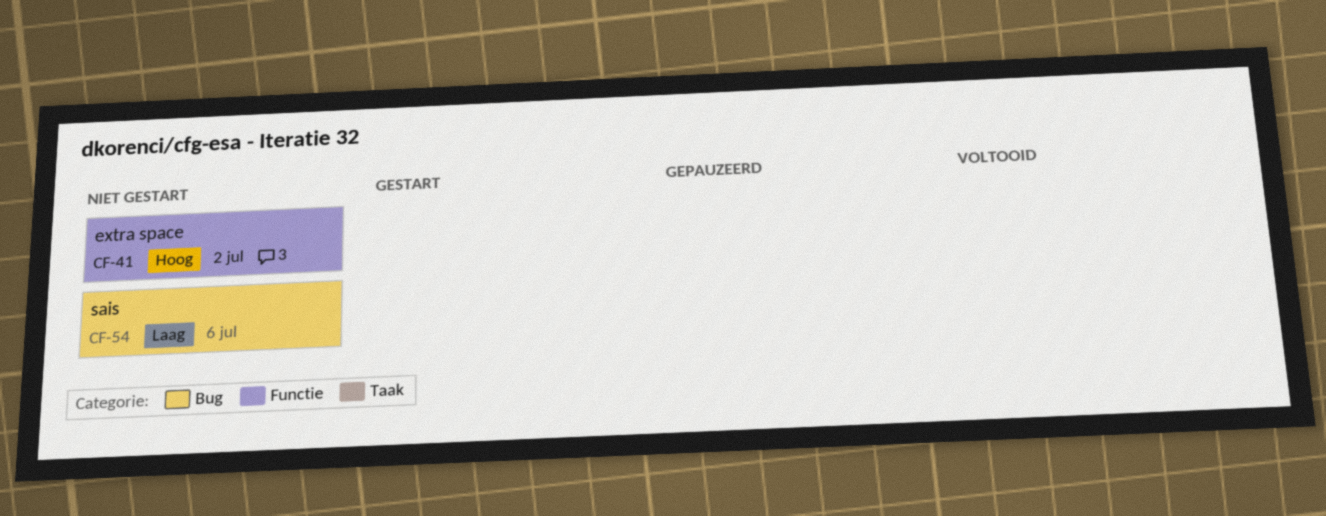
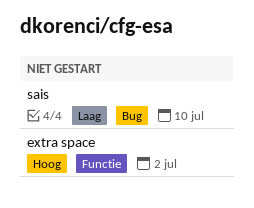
sais, due: Jul 6 -> Jul 10

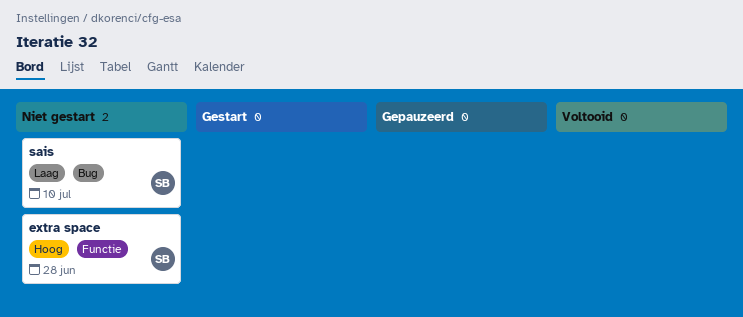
extra space, due: Jul 2 -> Jun 28

